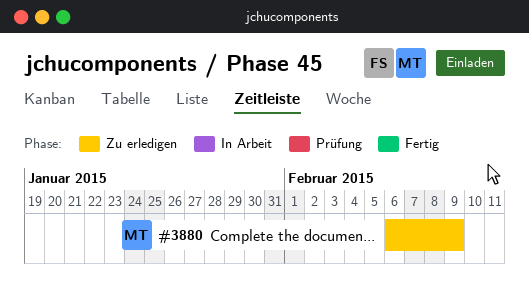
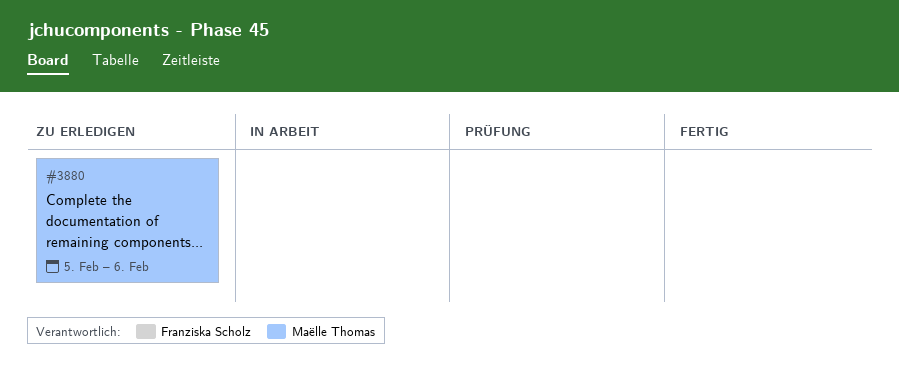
#3880, start: Feb 6 -> Feb 5
#3880, due: Feb 9 -> Feb 6

